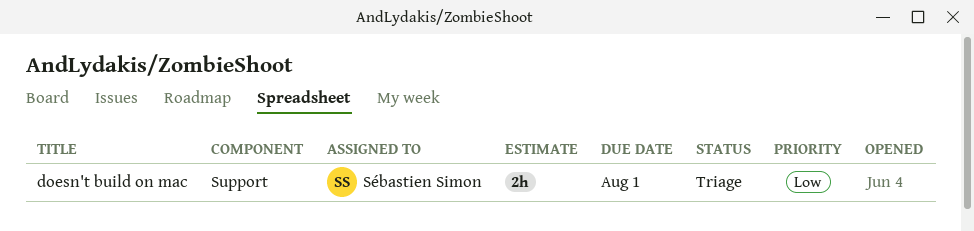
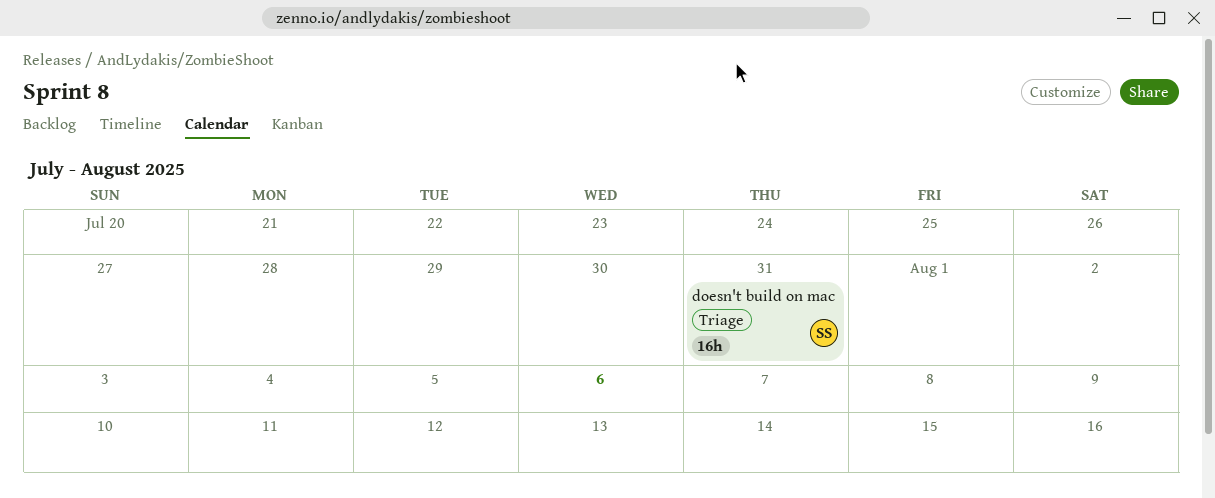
doesn't build on mac, estimate: 2h -> 16h
doesn't build on mac, due: Aug 1 -> Jul 31

